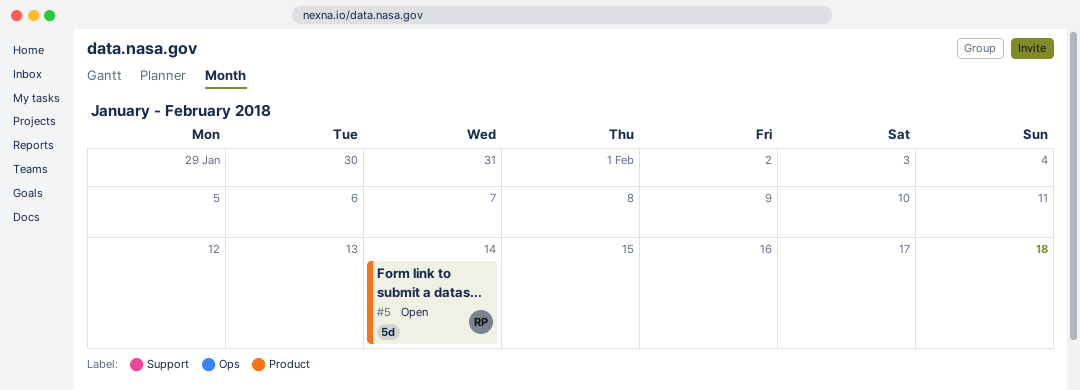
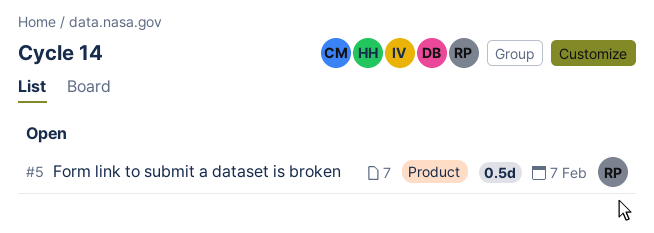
#5, estimate: 5d -> 0.5d
#5, due: Feb 14 -> Feb 7

